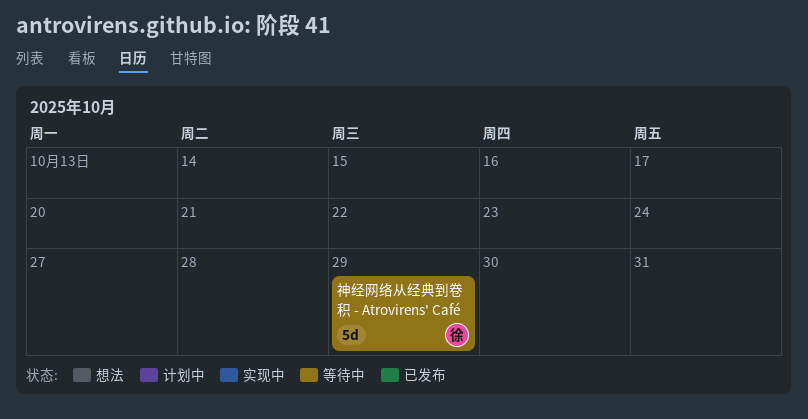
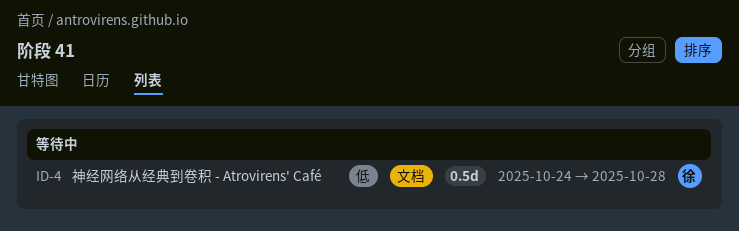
神经网络从经典到卷积 - Atrovirens' Café, estimate: 5d -> 0.5d
神经网络从经典到卷积 - Atrovirens' Café, due: Oct 29 -> Oct 28

